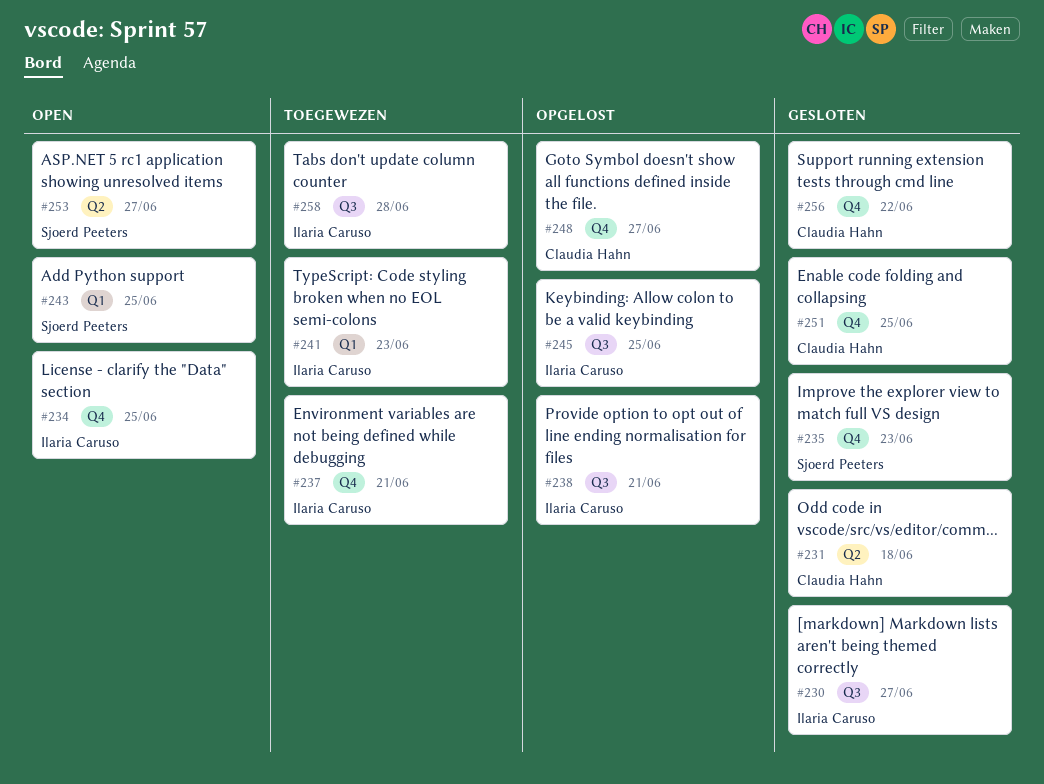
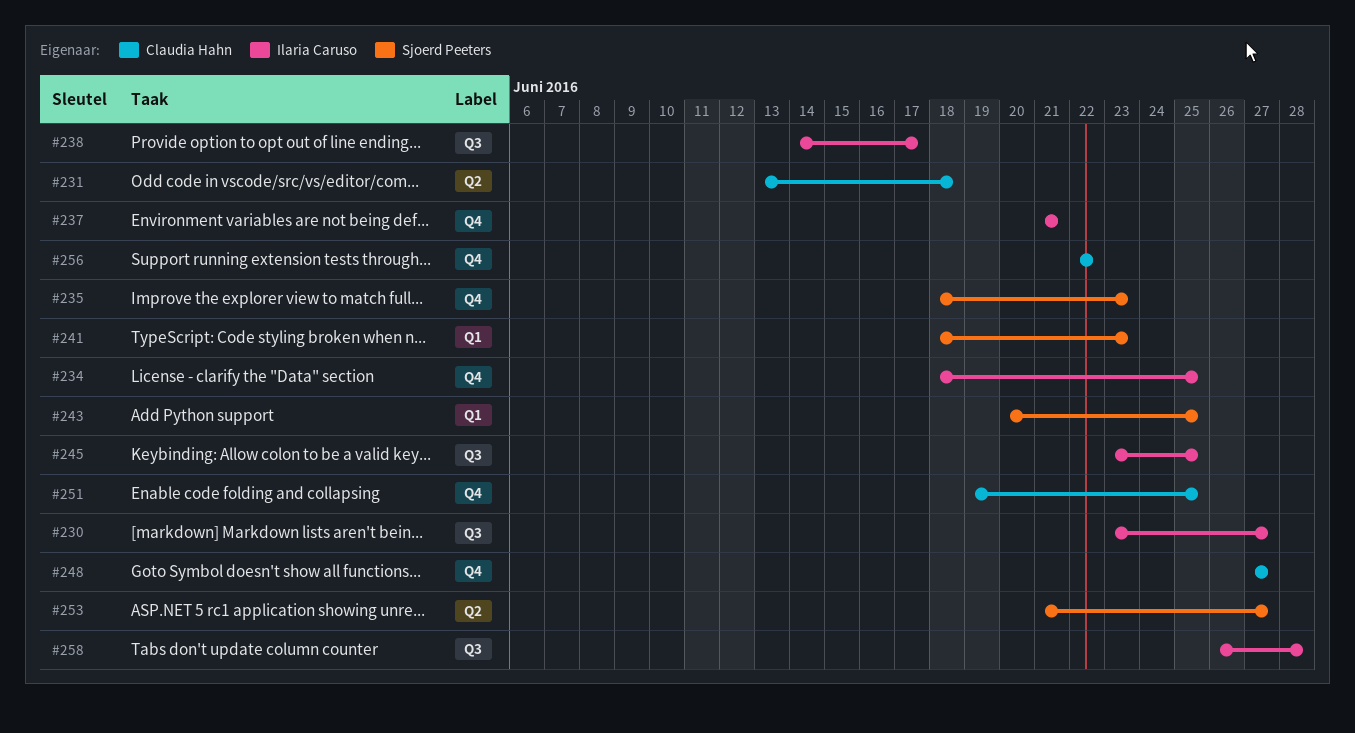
#238, due: Jun 21 -> Jun 17
#241, owner: Ilaria Caruso -> Sjoerd Peeters

